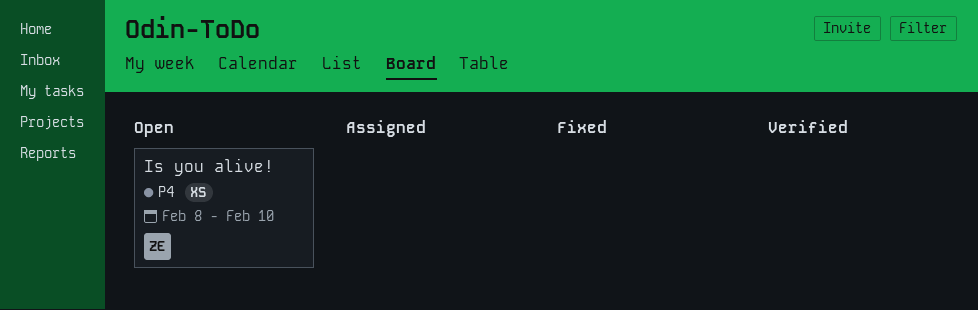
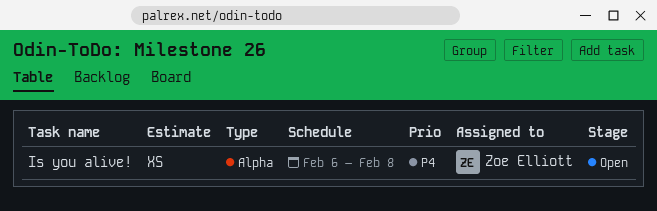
Is you alive!, start: Feb 8 -> Feb 6
Is you alive!, due: Feb 10 -> Feb 8

